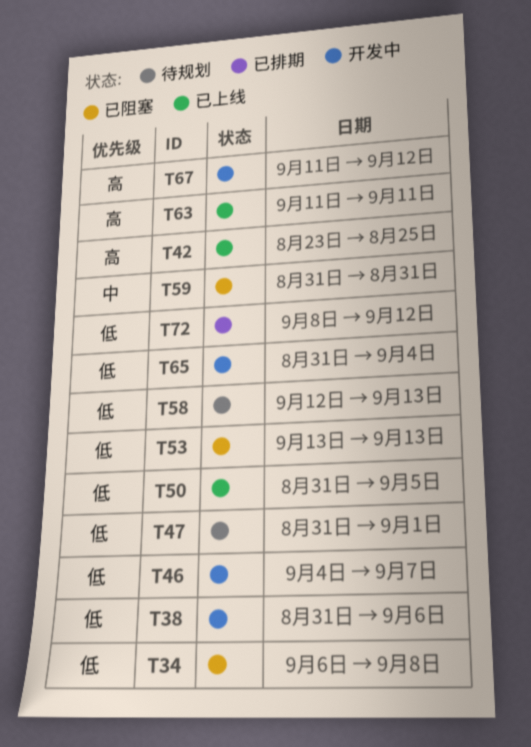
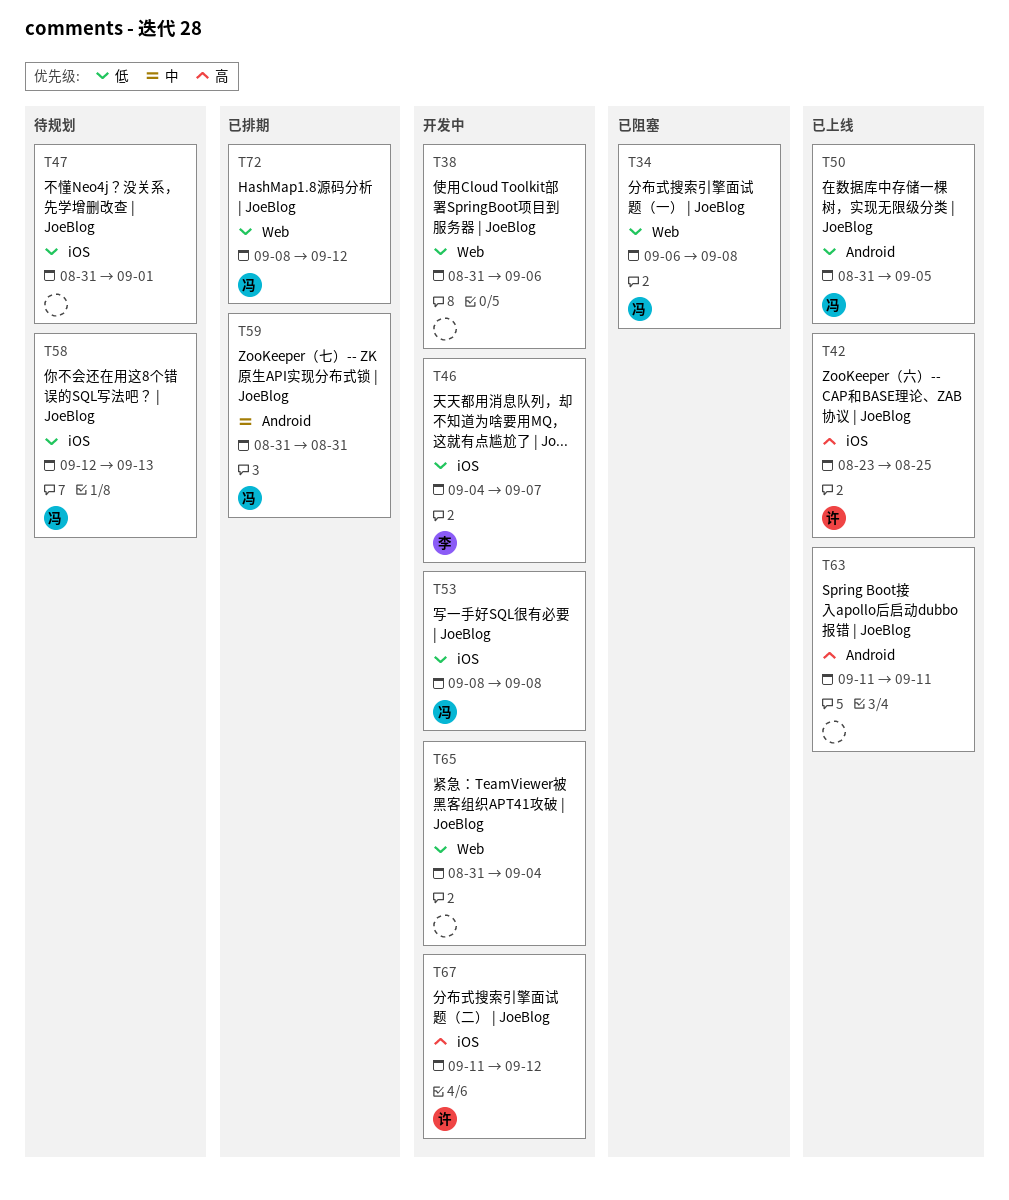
T53, status: 已阻塞 -> 开发中
T53, start: Sep 13 -> Sep 8
T53, due: Sep 13 -> Sep 8
T59, status: 已阻塞 -> 已排期

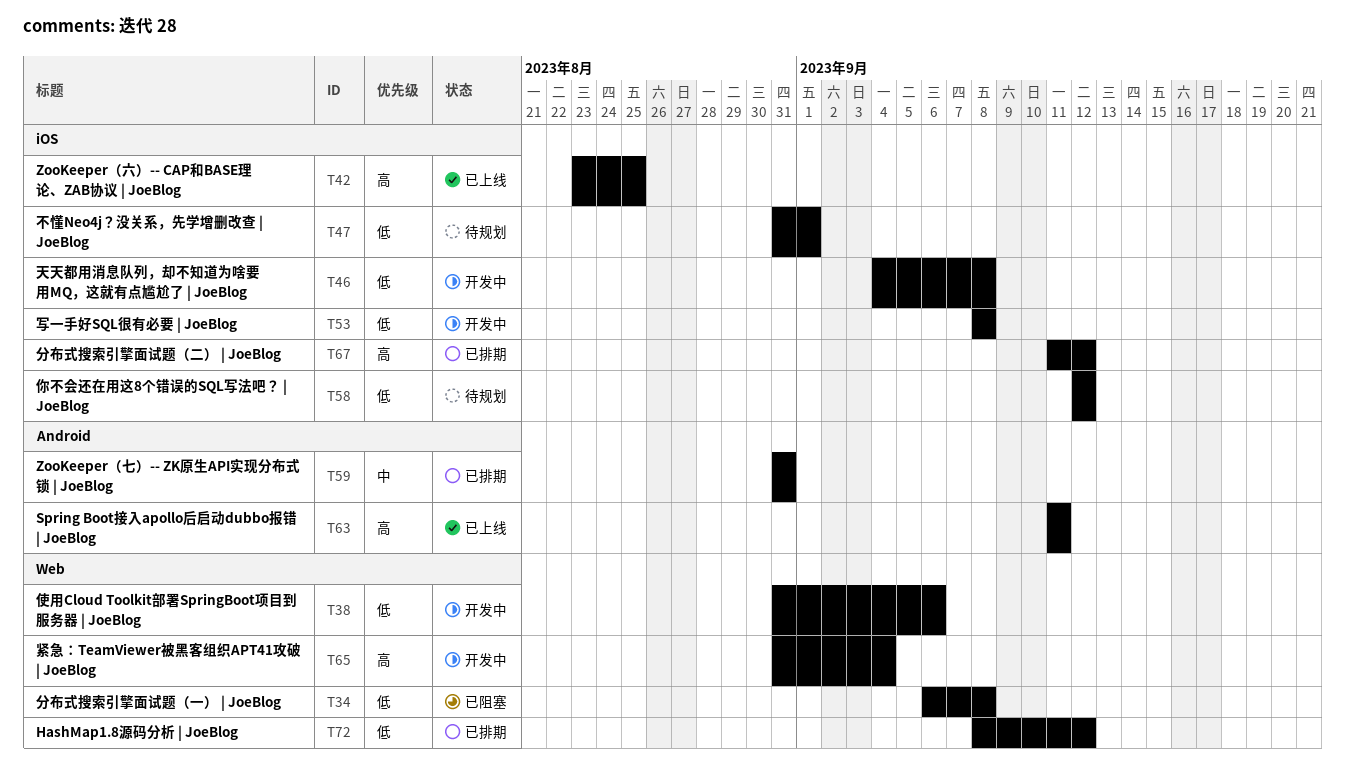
T46, due: Sep 7 -> Sep 8
T50: present -> none
T58, due: Sep 13 -> Sep 12
T65, priority: 低 -> 高
T67, status: 开发中 -> 已排期

